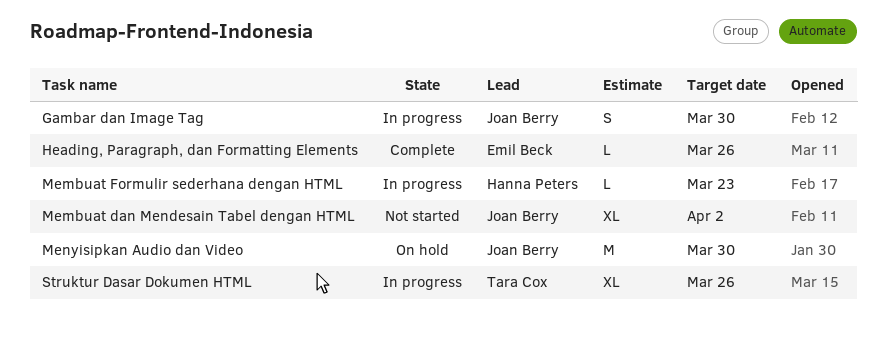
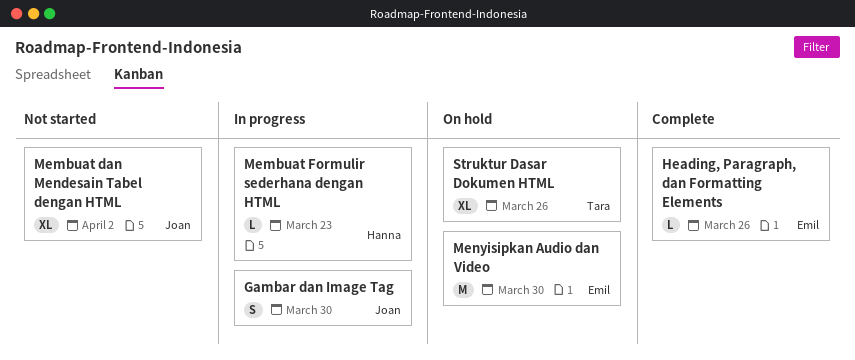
Menyisipkan Audio dan Video, owner: Joan Berry -> Emil Beck
Struktur Dasar Dokumen HTML, status: In progress -> On hold

